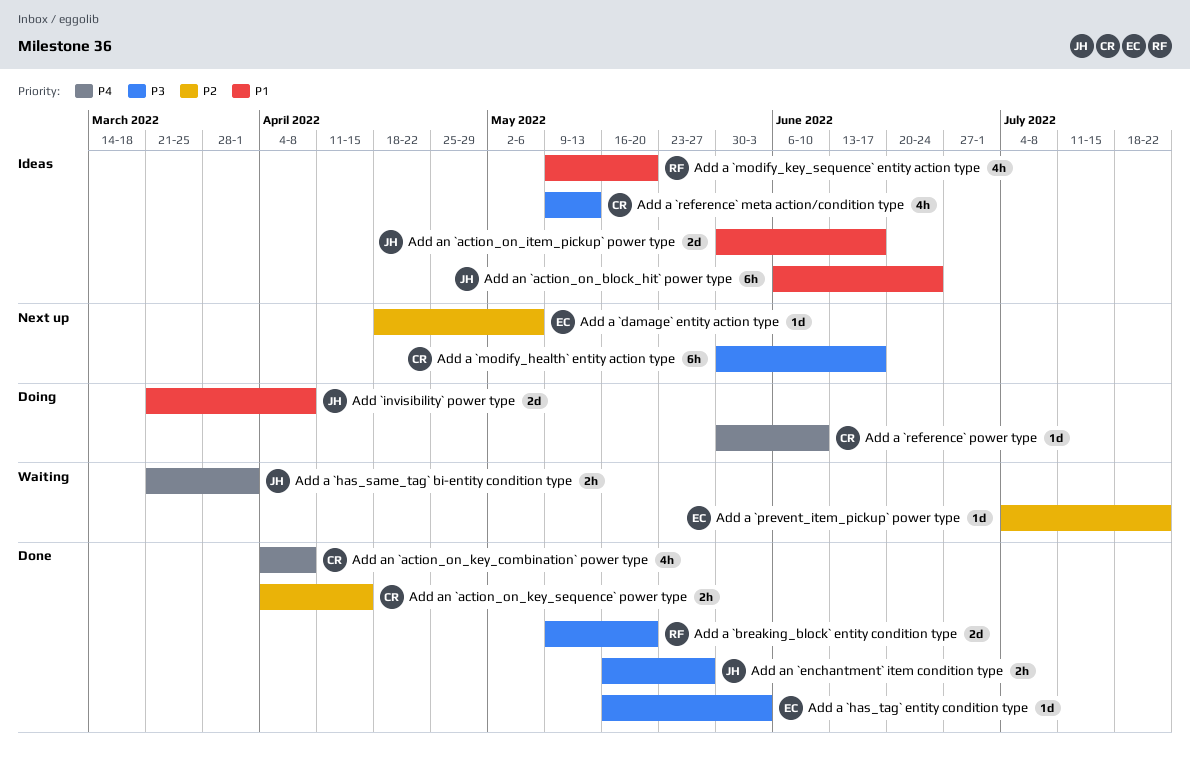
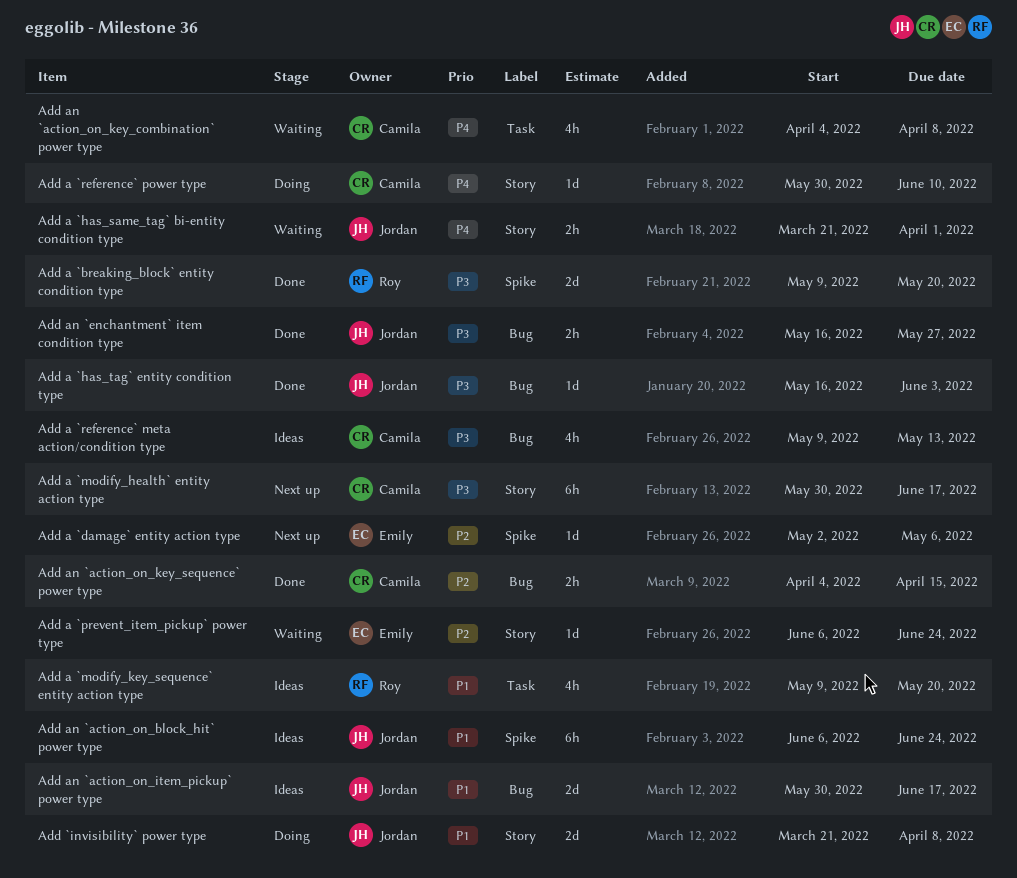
Add a `damage` entity action type, start: Apr 18 -> May 2
Add a `has_tag` entity condition type, owner: Emily -> Jordan
Add a `prevent_item_pickup` power type, start: Jul 4 -> Jun 6
Add a `prevent_item_pickup` power type, due: Jul 22 -> Jun 24
Add an `action_on_key_combination` power type, status: Done -> Waiting

